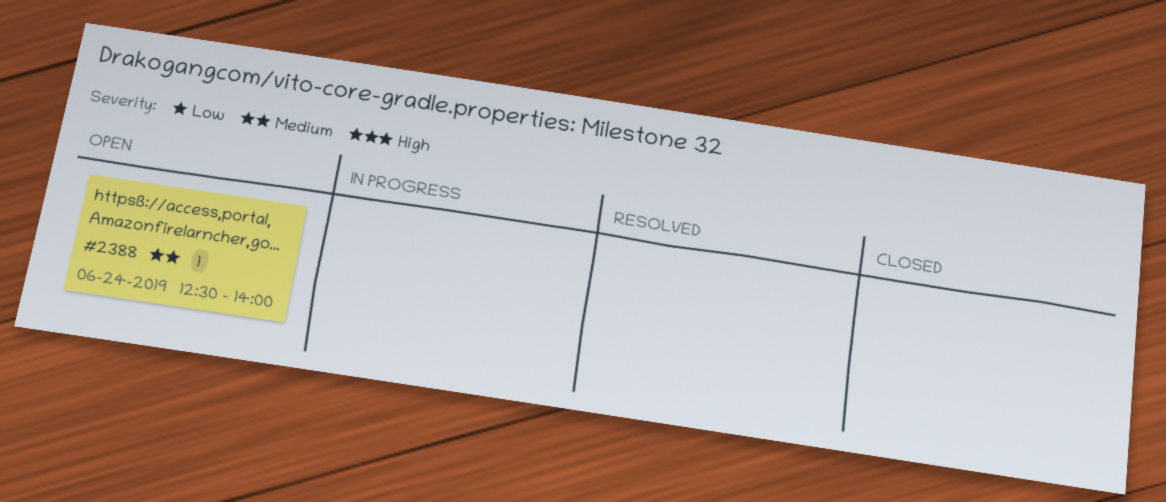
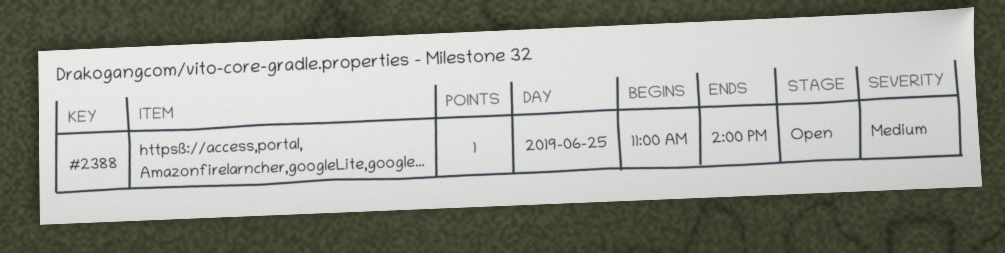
#2388, day: Jun 24 -> Jun 25
#2388, begins: 12:30 -> 11:00

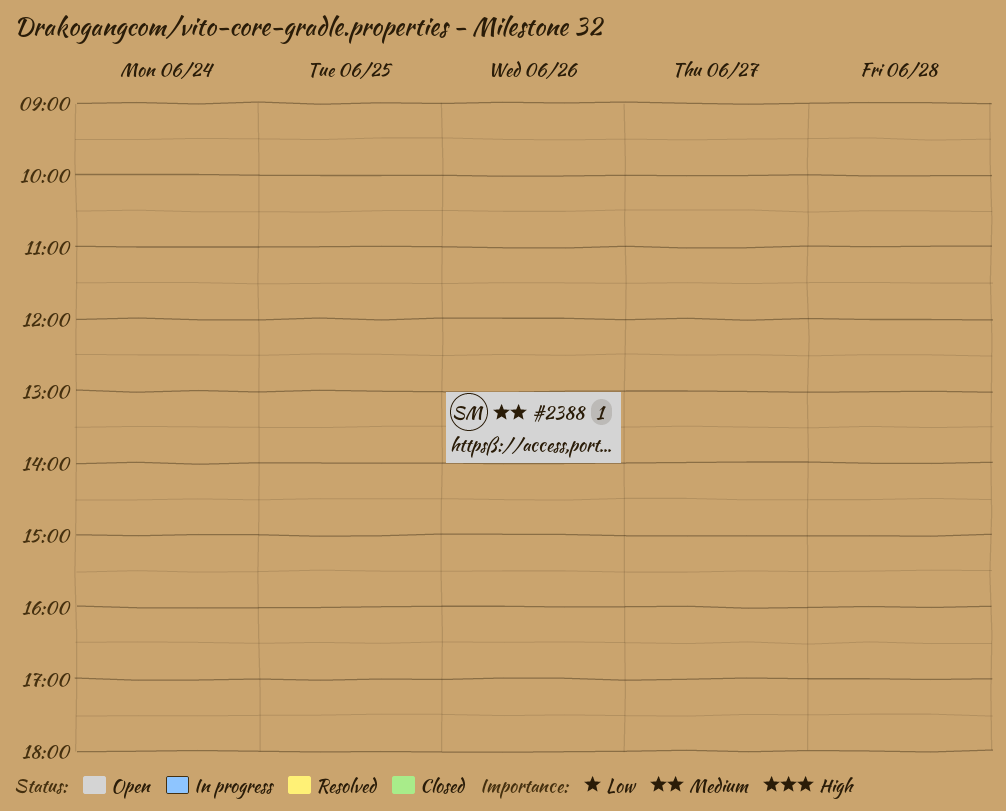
#2388, day: Jun 25 -> Jun 26
#2388, begins: 11:00 -> 13:00

